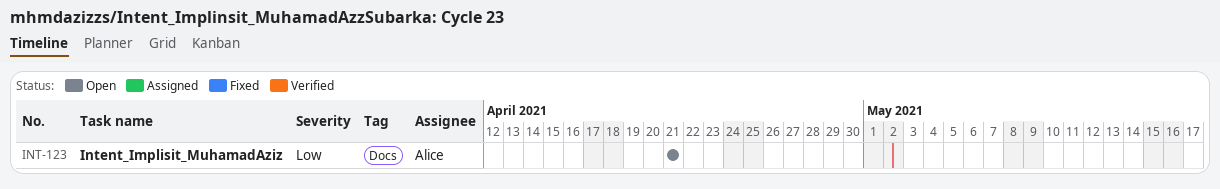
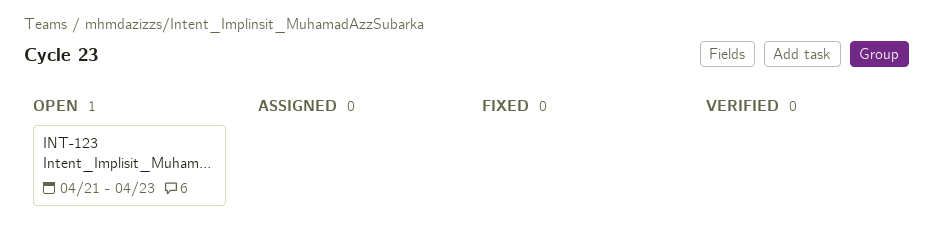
INT-123, due: Apr 21 -> Apr 23

